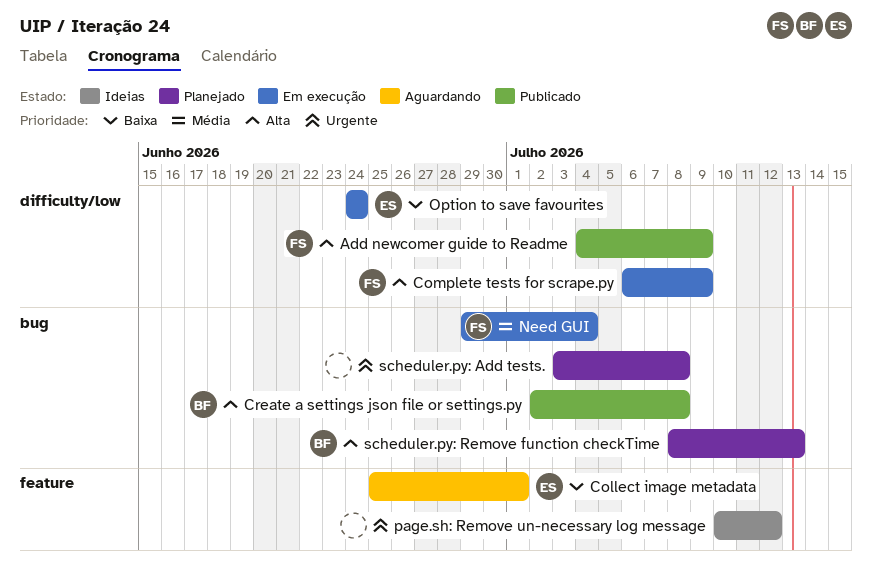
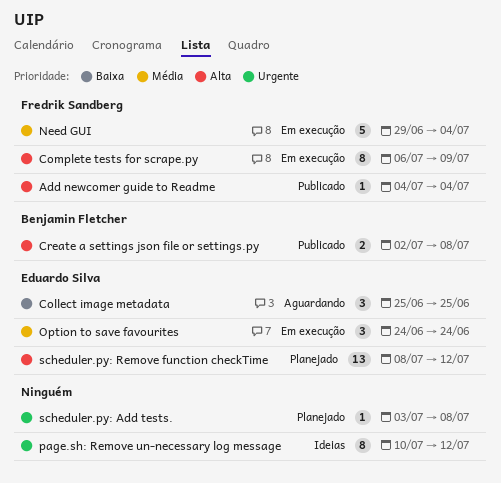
Add newcomer guide to Readme, due: Jul 9 -> Jul 4
Collect image metadata, due: Jul 1 -> Jun 25
Option to save favourites, priority: Baixa -> Média
scheduler.py: Remove function checkTime, owner: Benjamin Fletcher -> Eduardo Silva
scheduler.py: Remove function checkTime, due: Jul 13 -> Jul 12

